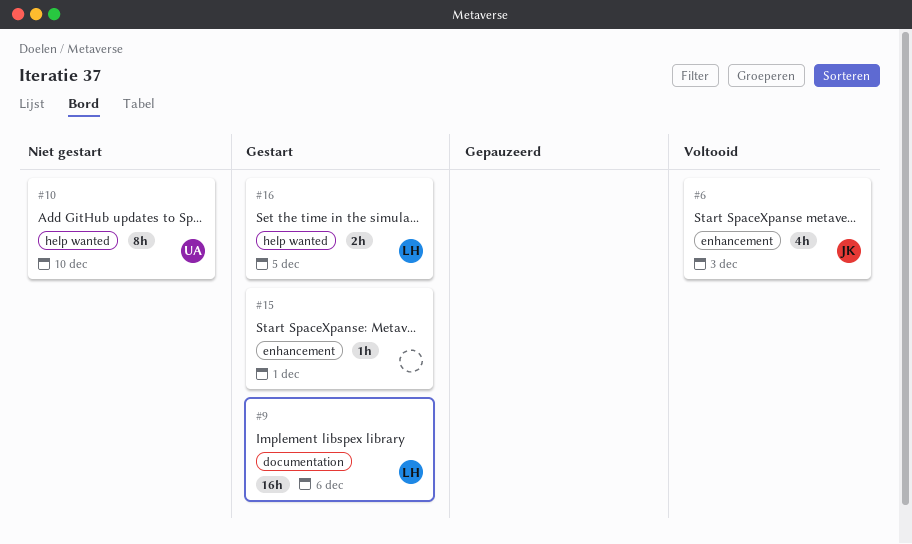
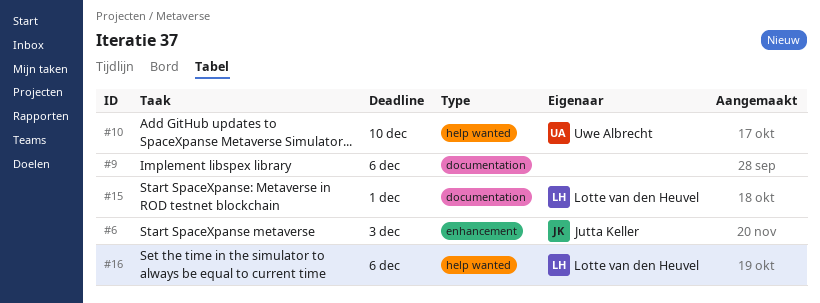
#9, owner: Lotte van den Heuvel -> none
#15, owner: none -> Lotte van den Heuvel
#15, label: enhancement -> documentation
#16, due: Dec 5 -> Dec 6

